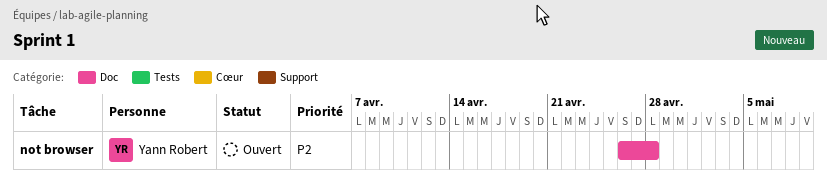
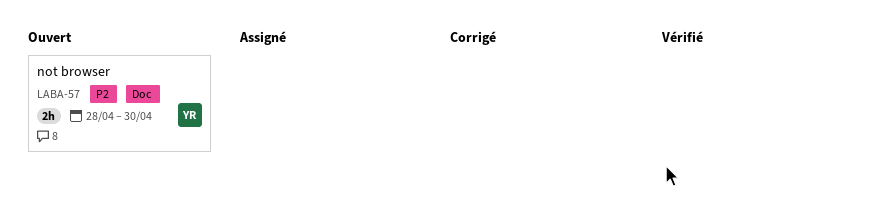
not browser, start: Apr 26 -> Apr 28
not browser, due: Apr 28 -> Apr 30

